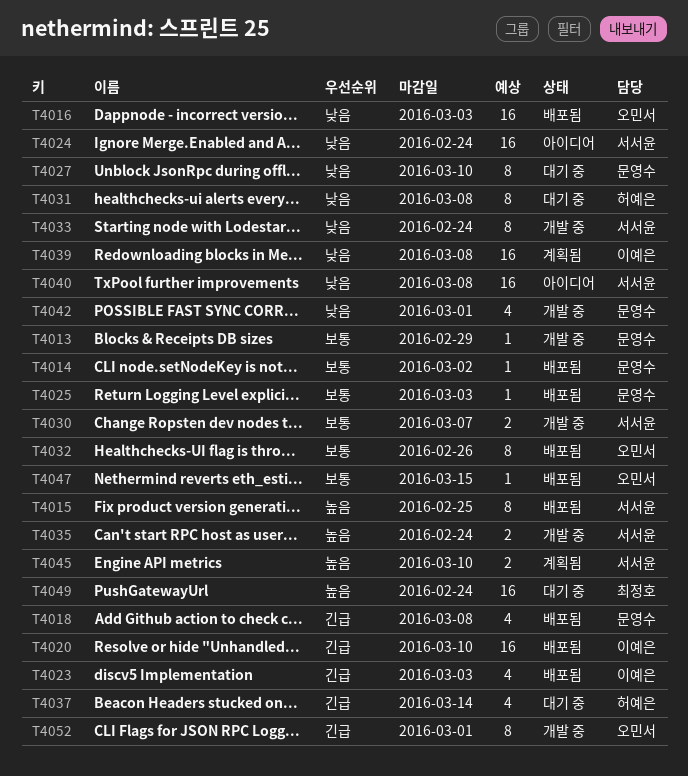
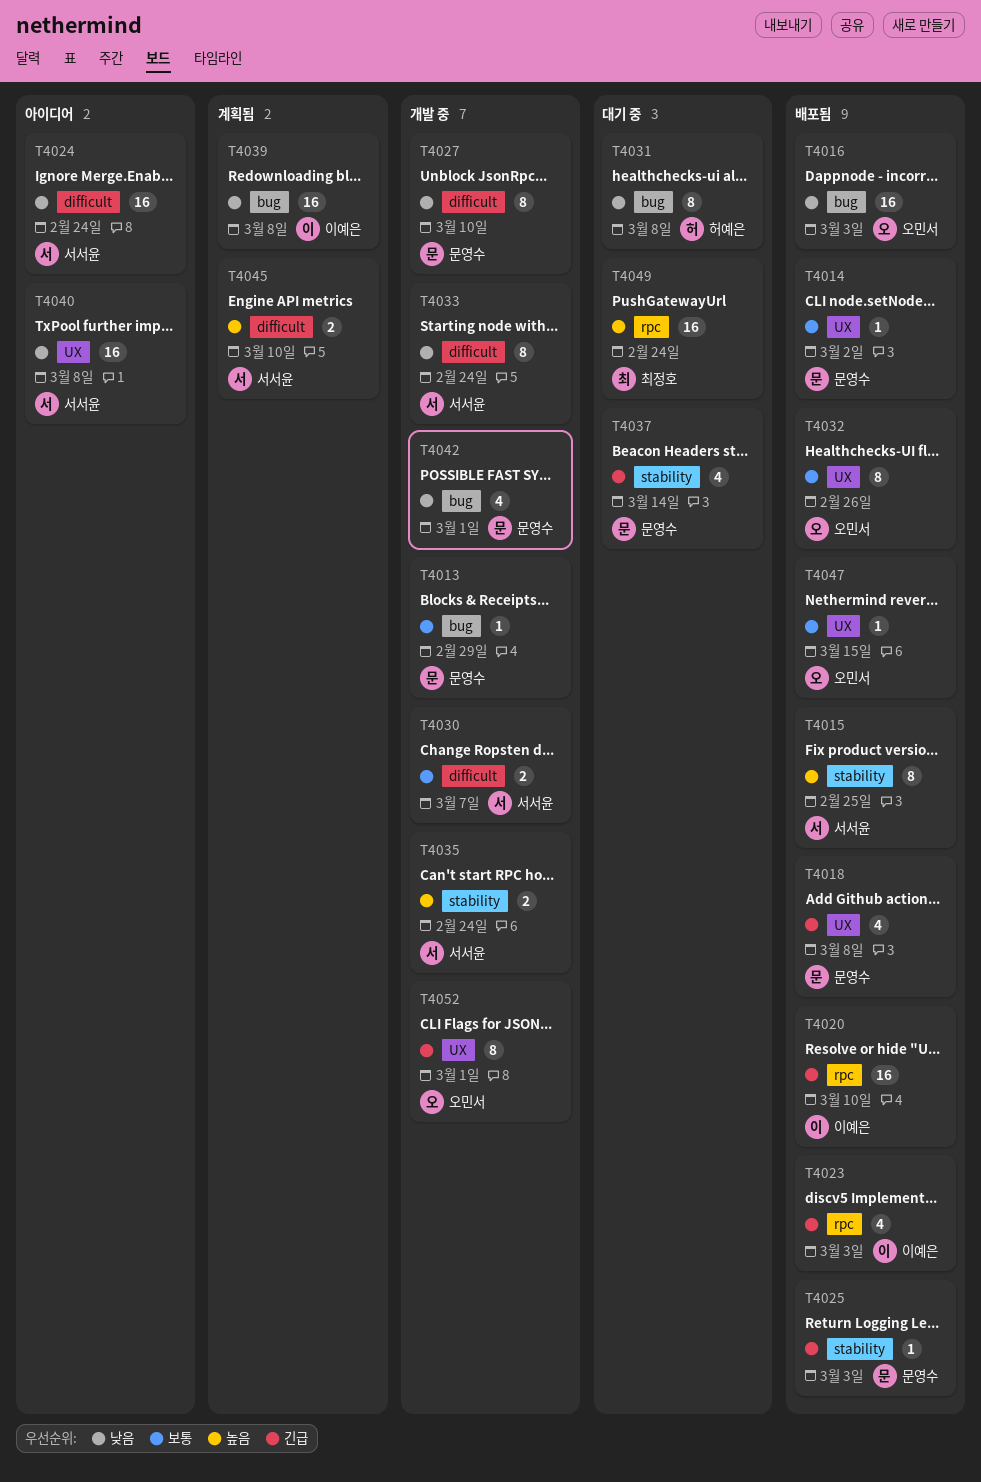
T4025, priority: 보통 -> 긴급
T4027, status: 대기 중 -> 개발 중
T4037, owner: 허예은 -> 문영수

